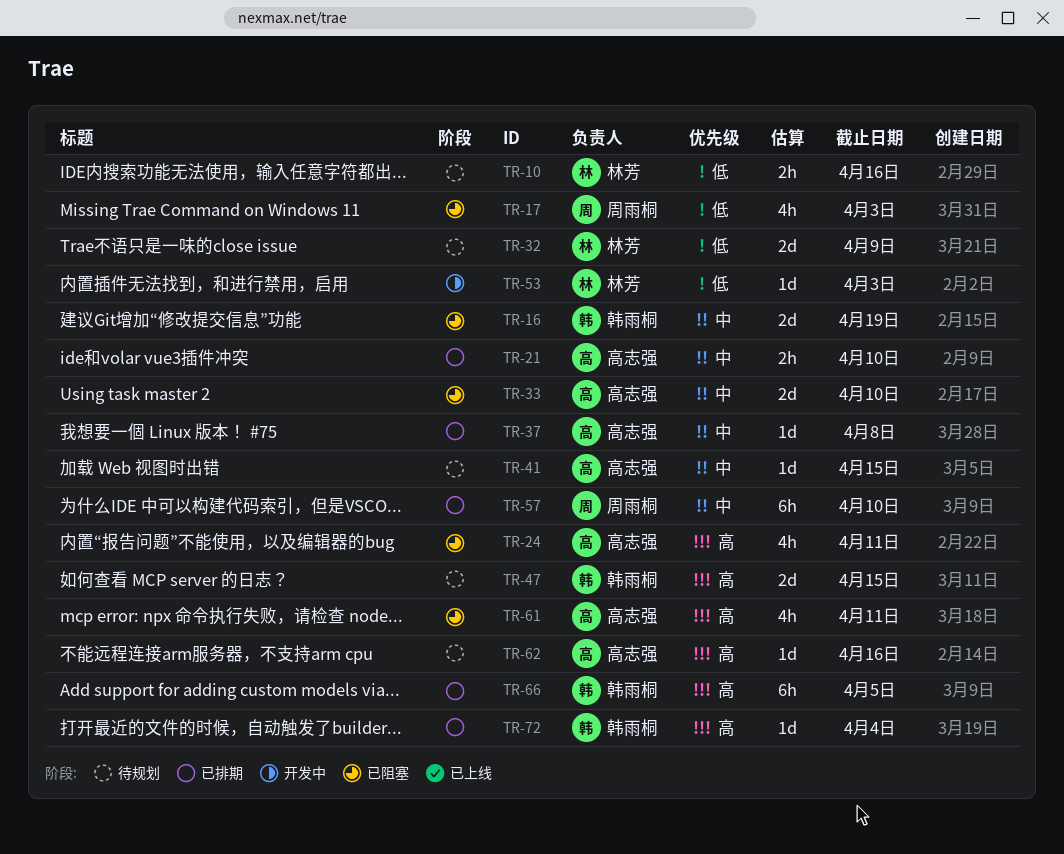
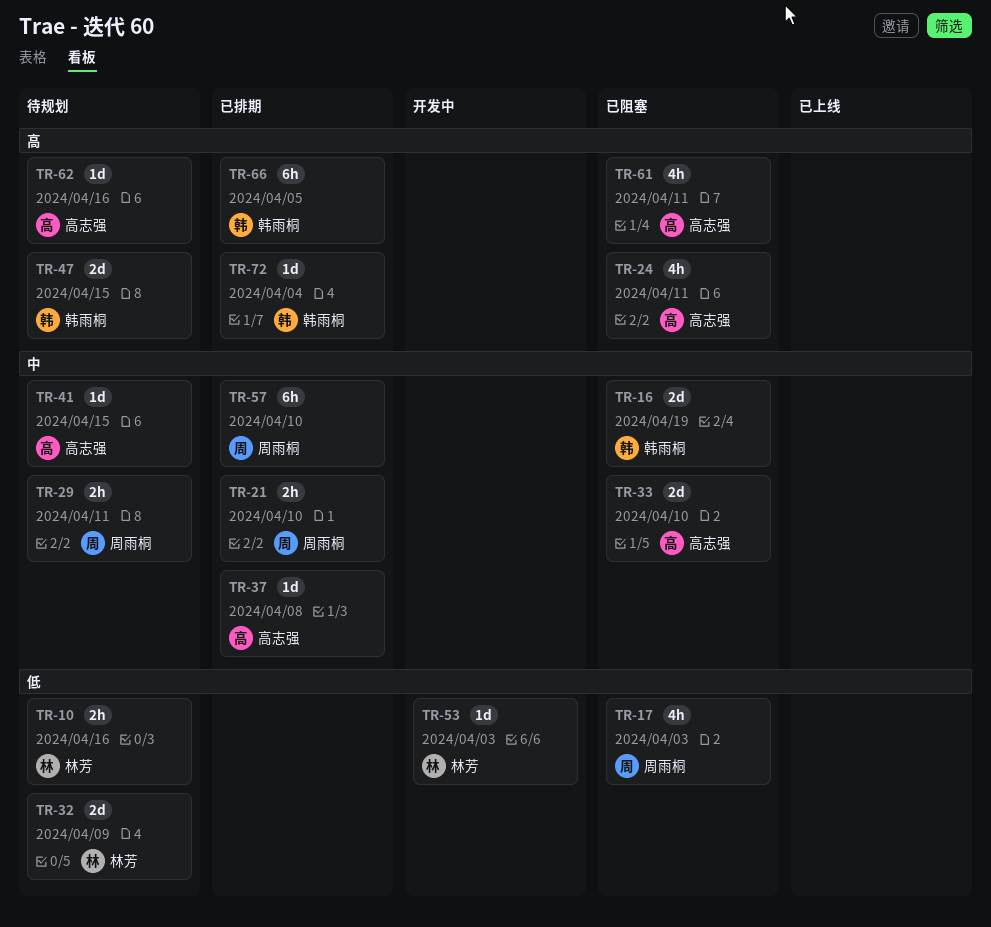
TR-21, owner: 高志强 -> 周雨桐
TR-29: none -> present

